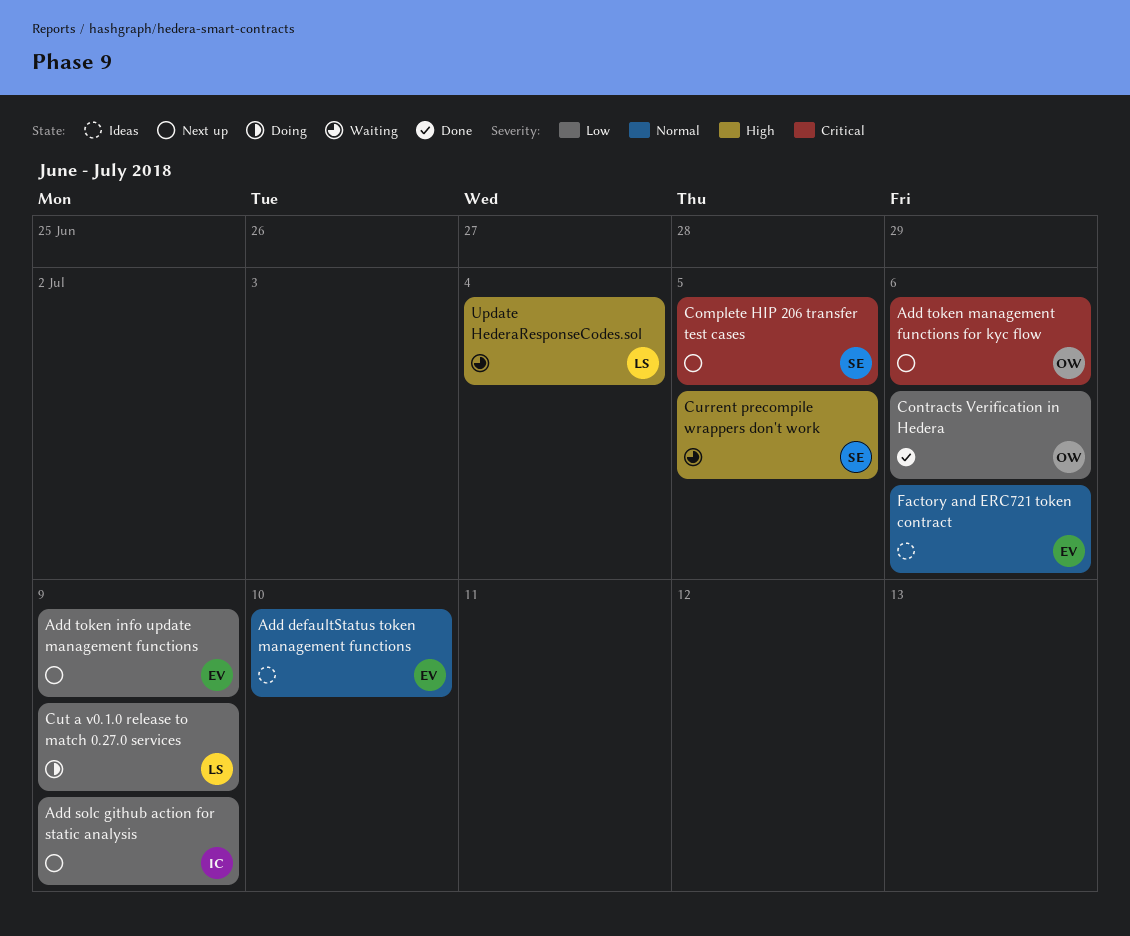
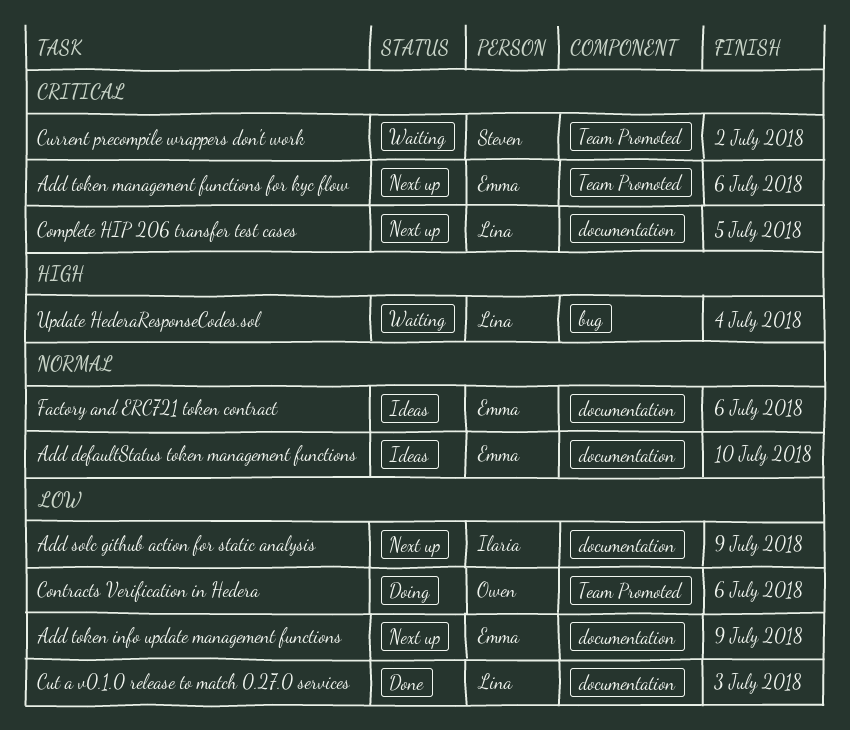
Add token management functions for kyc flow, owner: Owen -> Emma
Complete HIP 206 transfer test cases, owner: Steven -> Lina
Contracts Verification in Hedera, status: Done -> Doing
Current precompile wrappers don't work, priority: High -> Critical
Current precompile wrappers don't work, due: Jul 5 -> Jul 2
Cut a v0.1.0 release to match 0.27.0 services, status: Doing -> Done
Cut a v0.1.0 release to match 0.27.0 services, due: Jul 9 -> Jul 3

